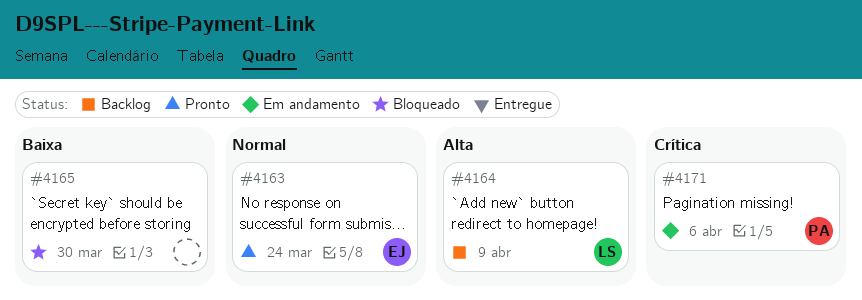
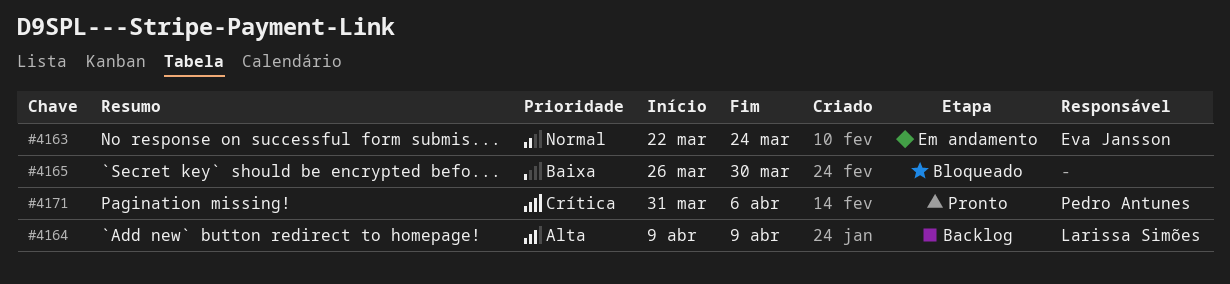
#4163, status: Pronto -> Em andamento
#4171, status: Em andamento -> Pronto

